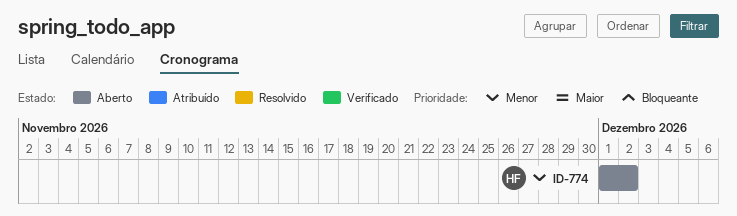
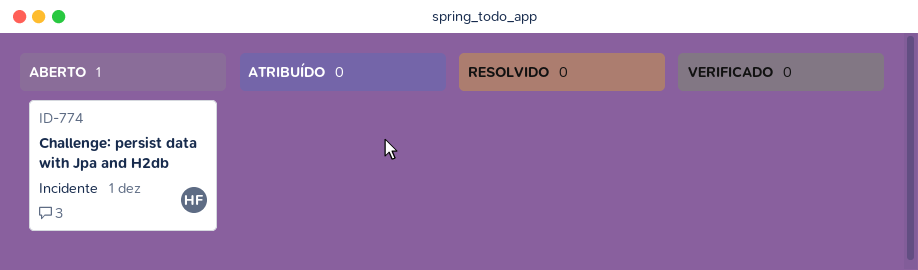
ID-774, due: Dec 2 -> Dec 1

